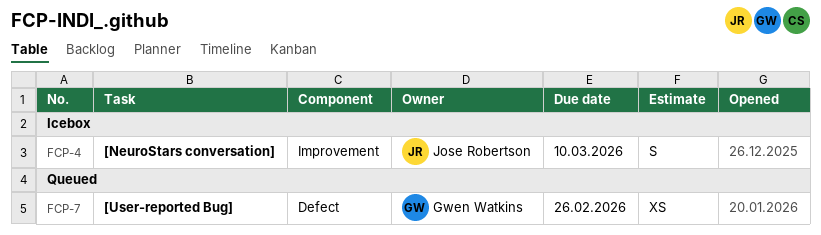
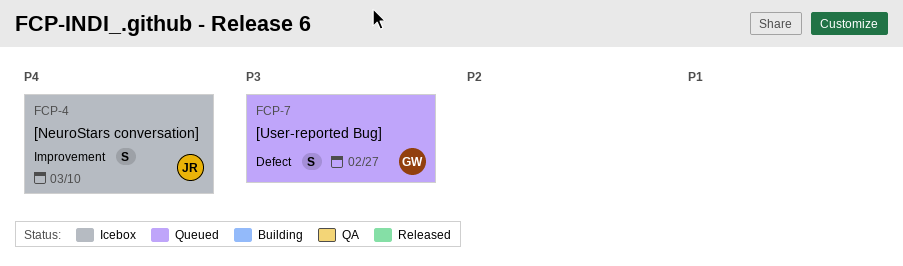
FCP-7, estimate: XS -> S
FCP-7, due: Feb 26 -> Feb 27

